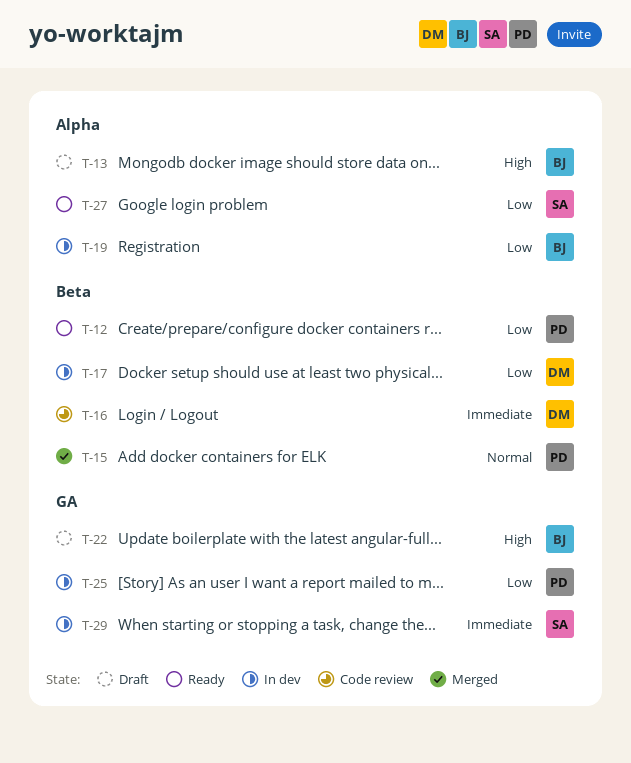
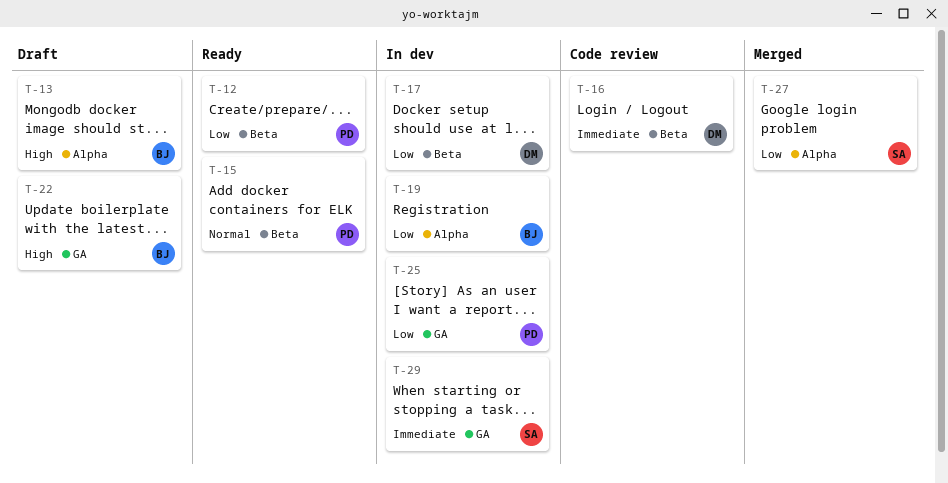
T-15, status: Merged -> Ready
T-27, status: Ready -> Merged

